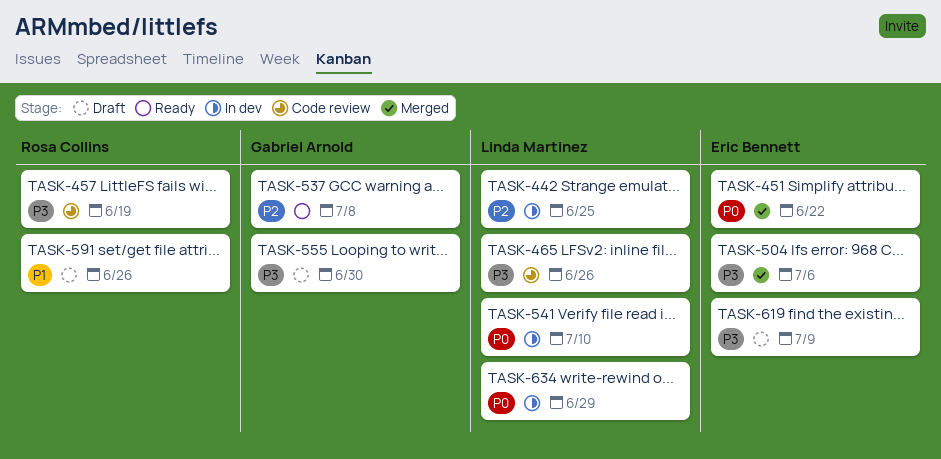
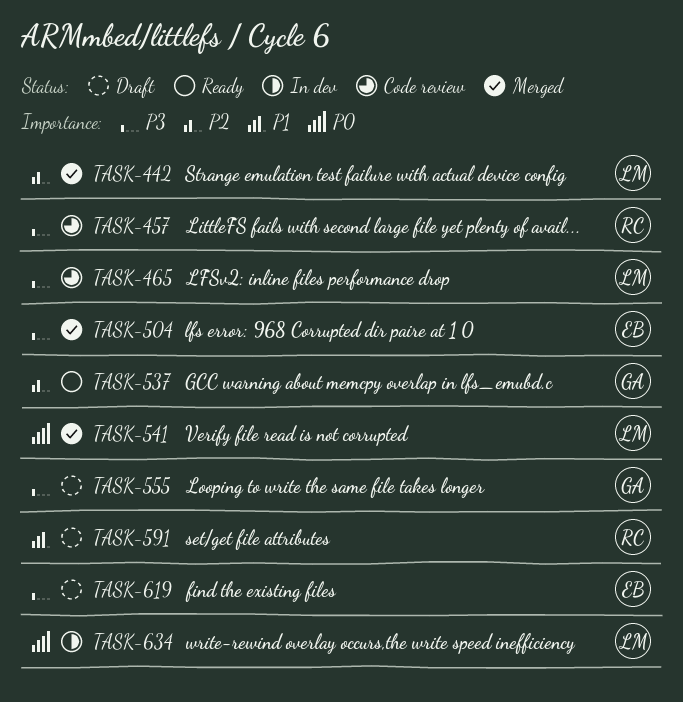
TASK-442, status: In dev -> Merged
TASK-451: present -> none
TASK-541, status: In dev -> Merged

